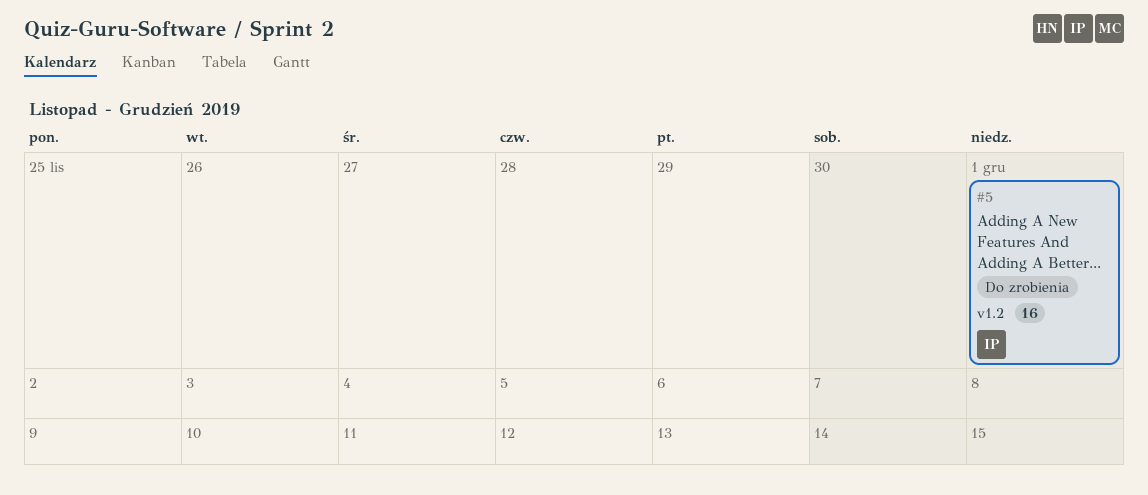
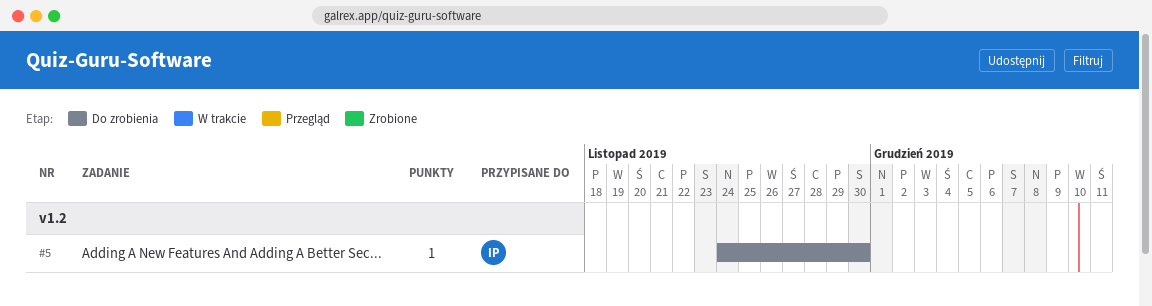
#5, estimate: 16 -> 1
#5, due: Dec 1 -> Nov 30

